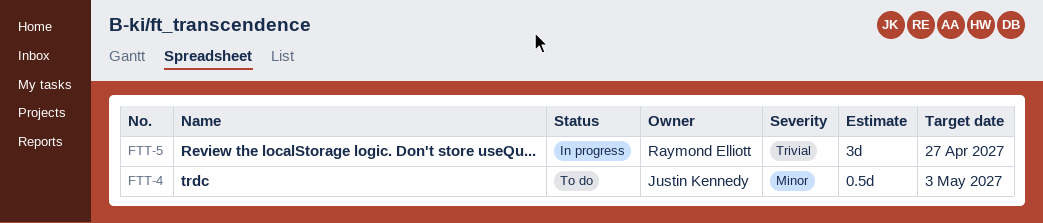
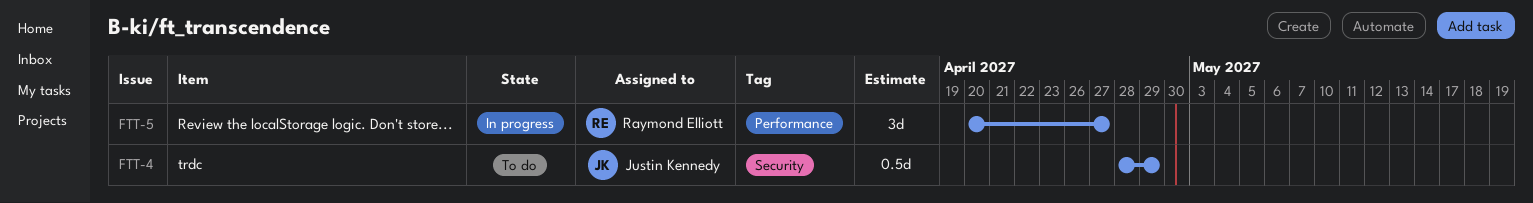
FTT-4, due: May 3 -> Apr 29

